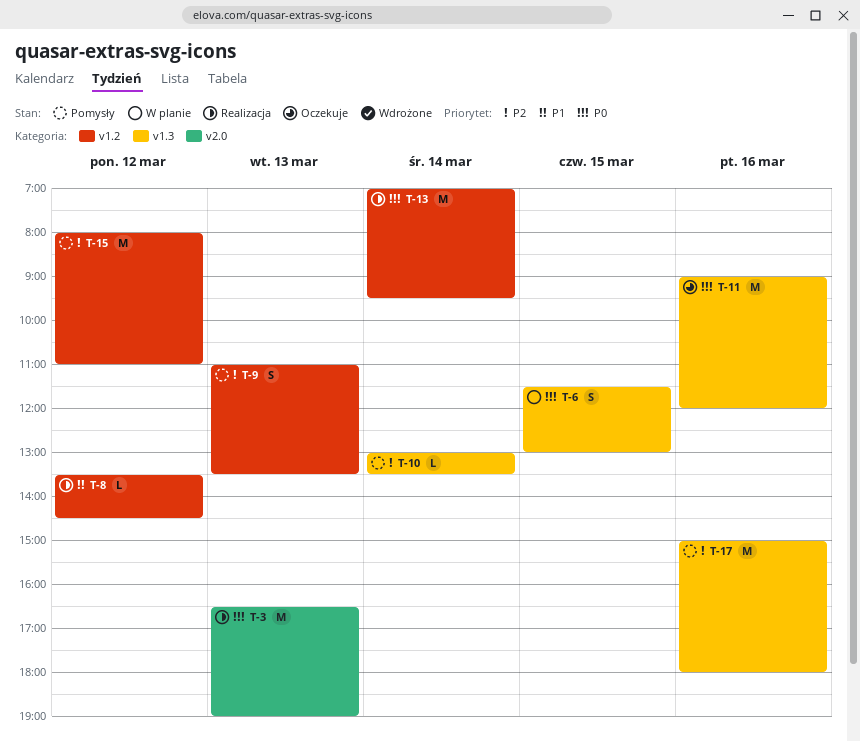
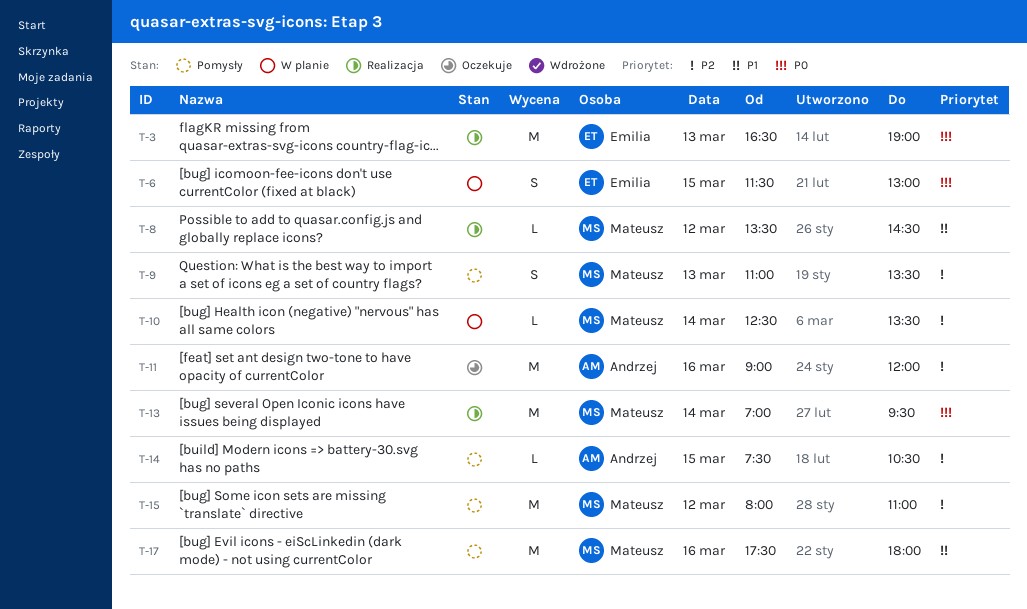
T-10, status: Pomysły -> W planie
T-10, begins: 13:00 -> 12:30
T-11, priority: P0 -> P2
T-14: none -> present
T-17, priority: P2 -> P1
T-17, begins: 15:00 -> 17:30

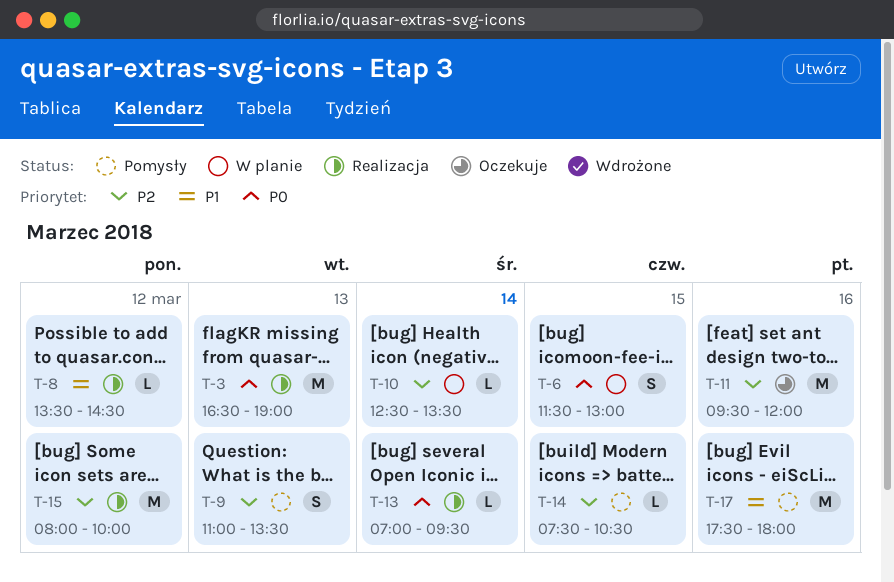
T-11, begins: 09:00 -> 09:30
T-13, estimate: M -> L
T-15, status: Pomysły -> Realizacja
T-15, ends: 11:00 -> 10:00

